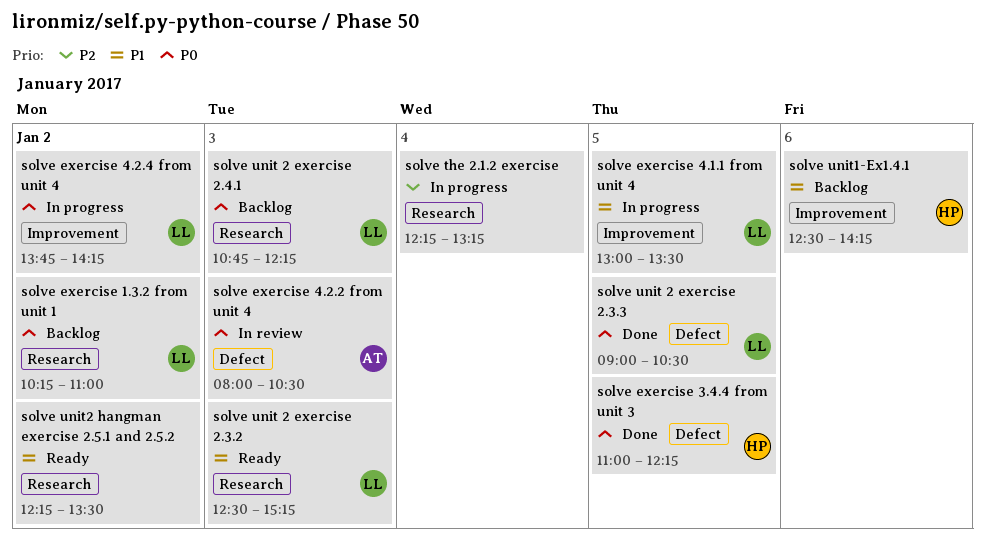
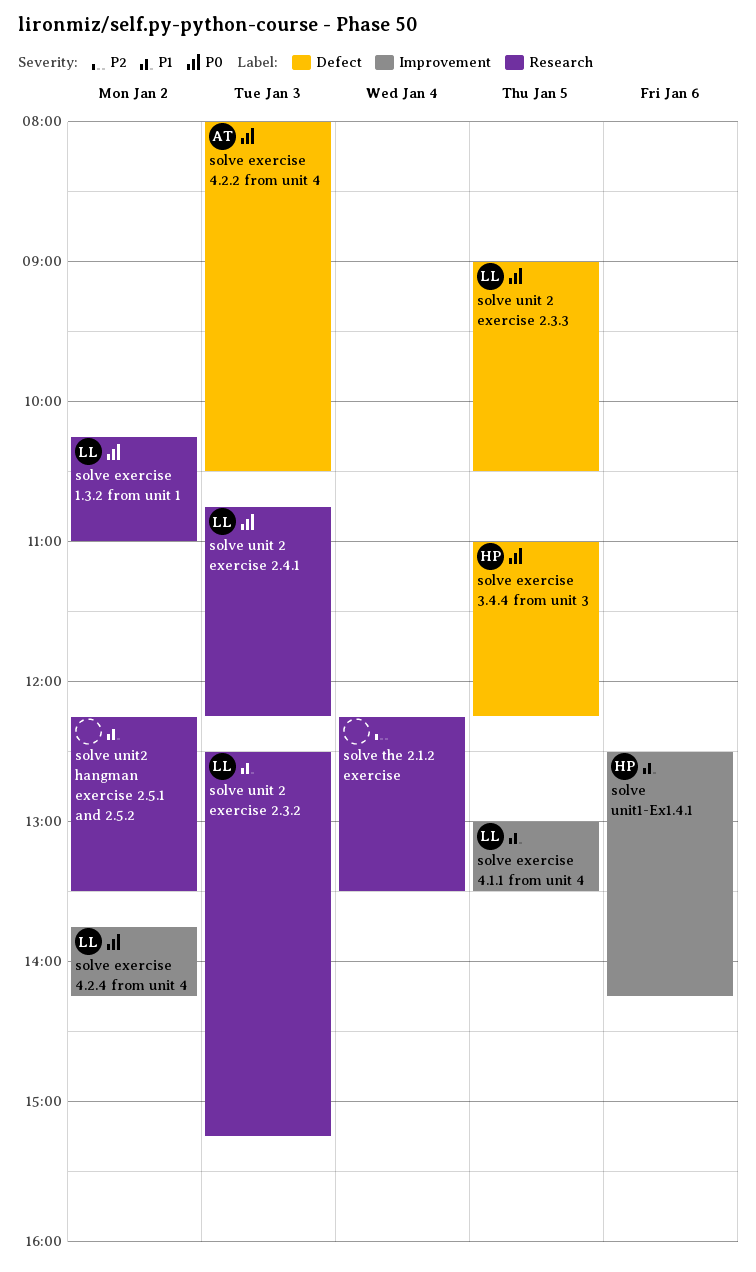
solve the 2.1.2 exercise, ends: 13:15 -> 13:30

